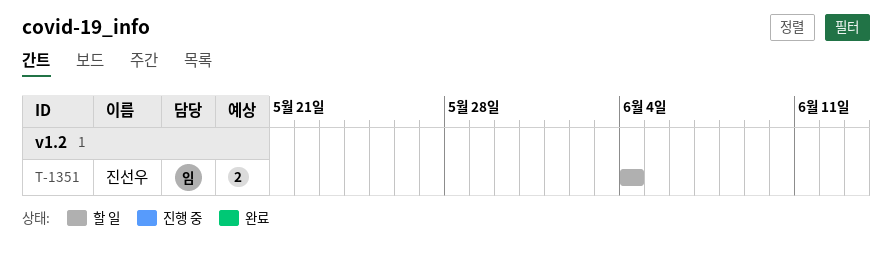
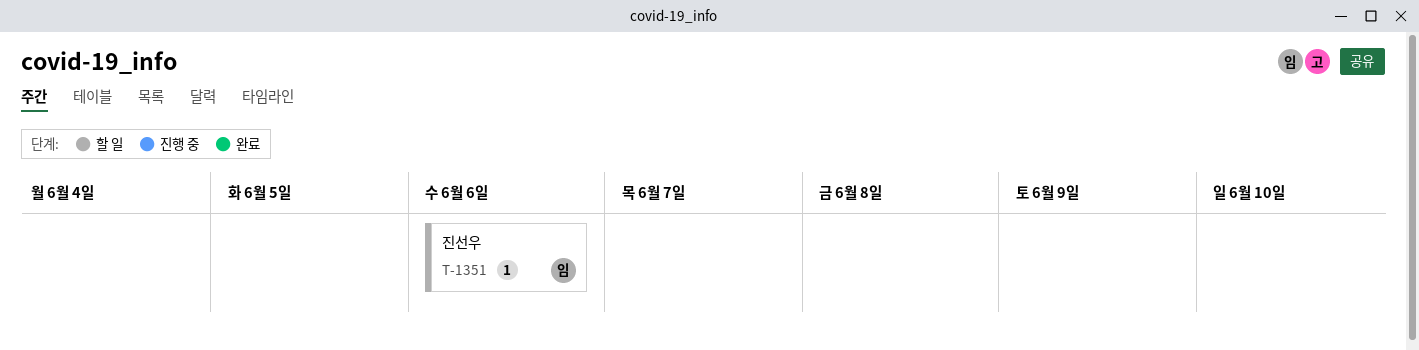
T-1351, estimate: 2 -> 1
T-1351, due: Jun 4 -> Jun 6

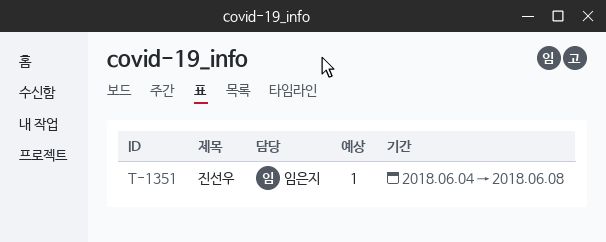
T-1351, due: Jun 6 -> Jun 8

